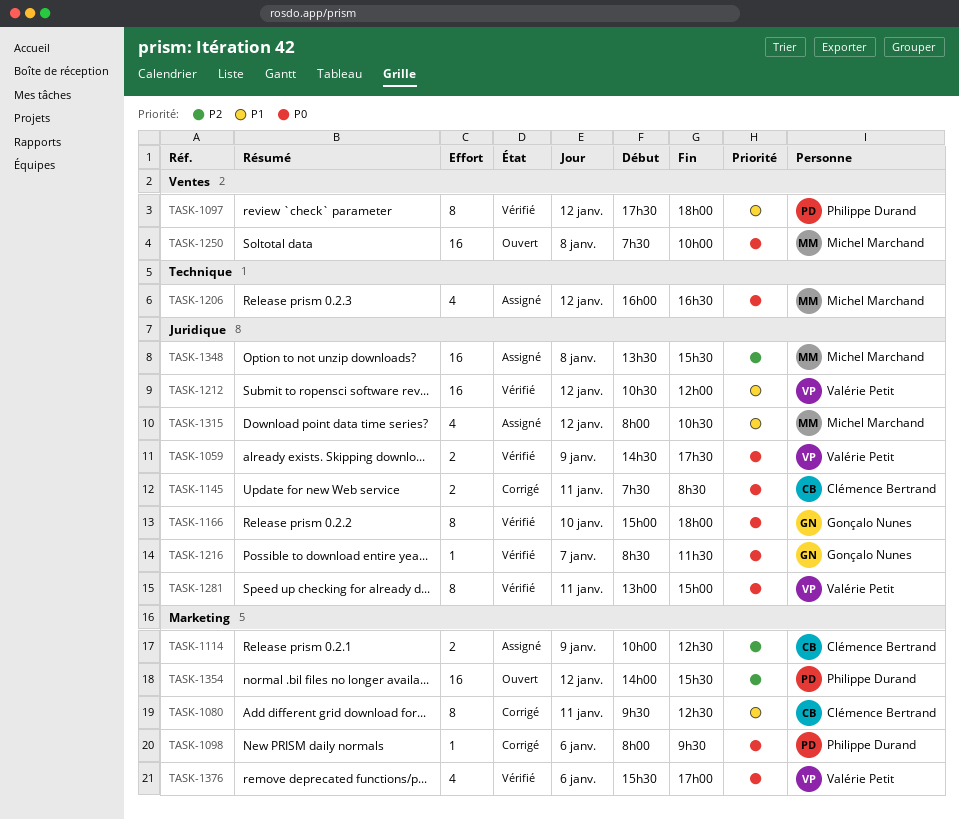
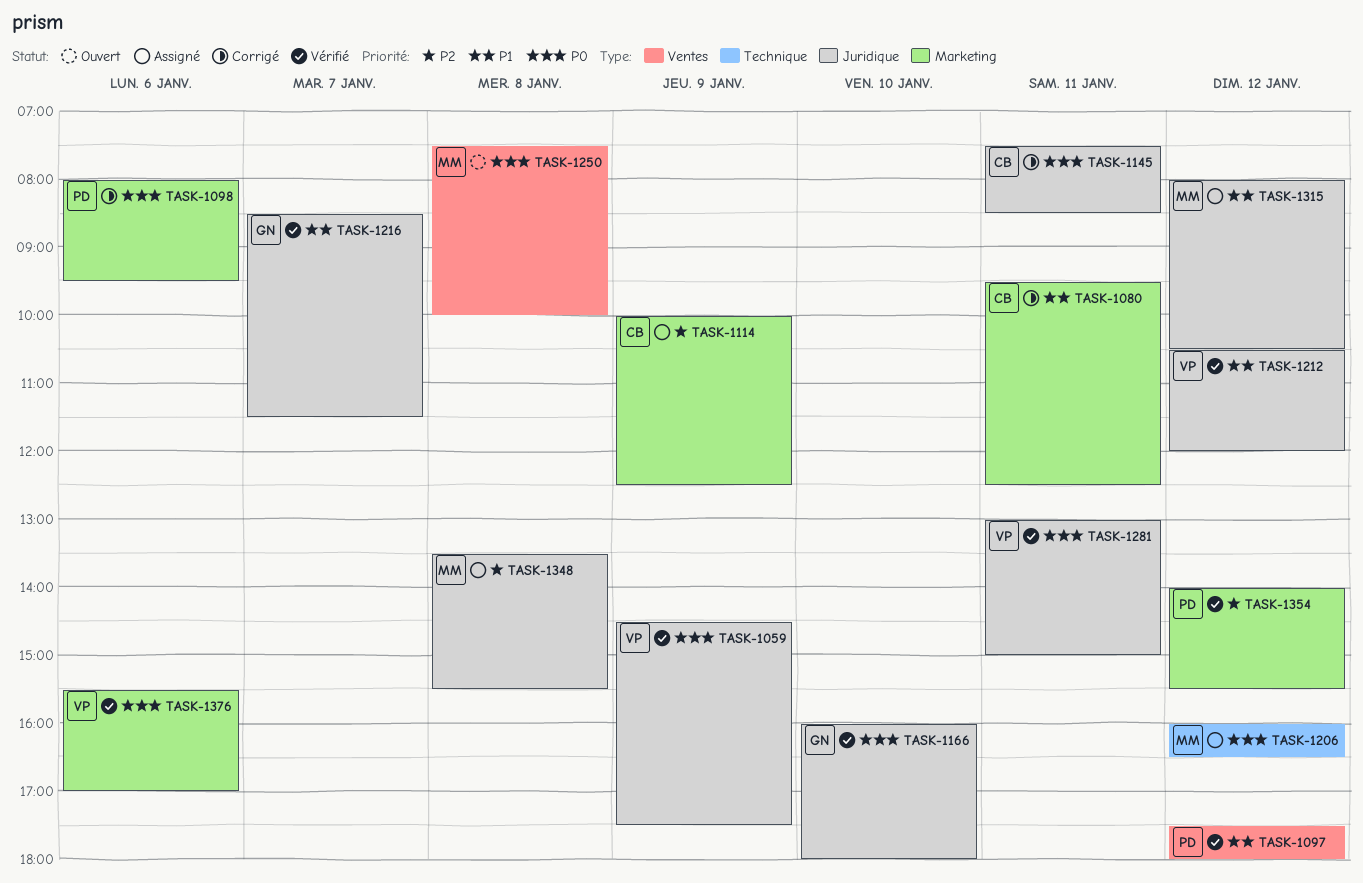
TASK-1166, begins: 15:00 -> 16:00
TASK-1216, priority: P0 -> P1
TASK-1354, status: Ouvert -> Vérifié

